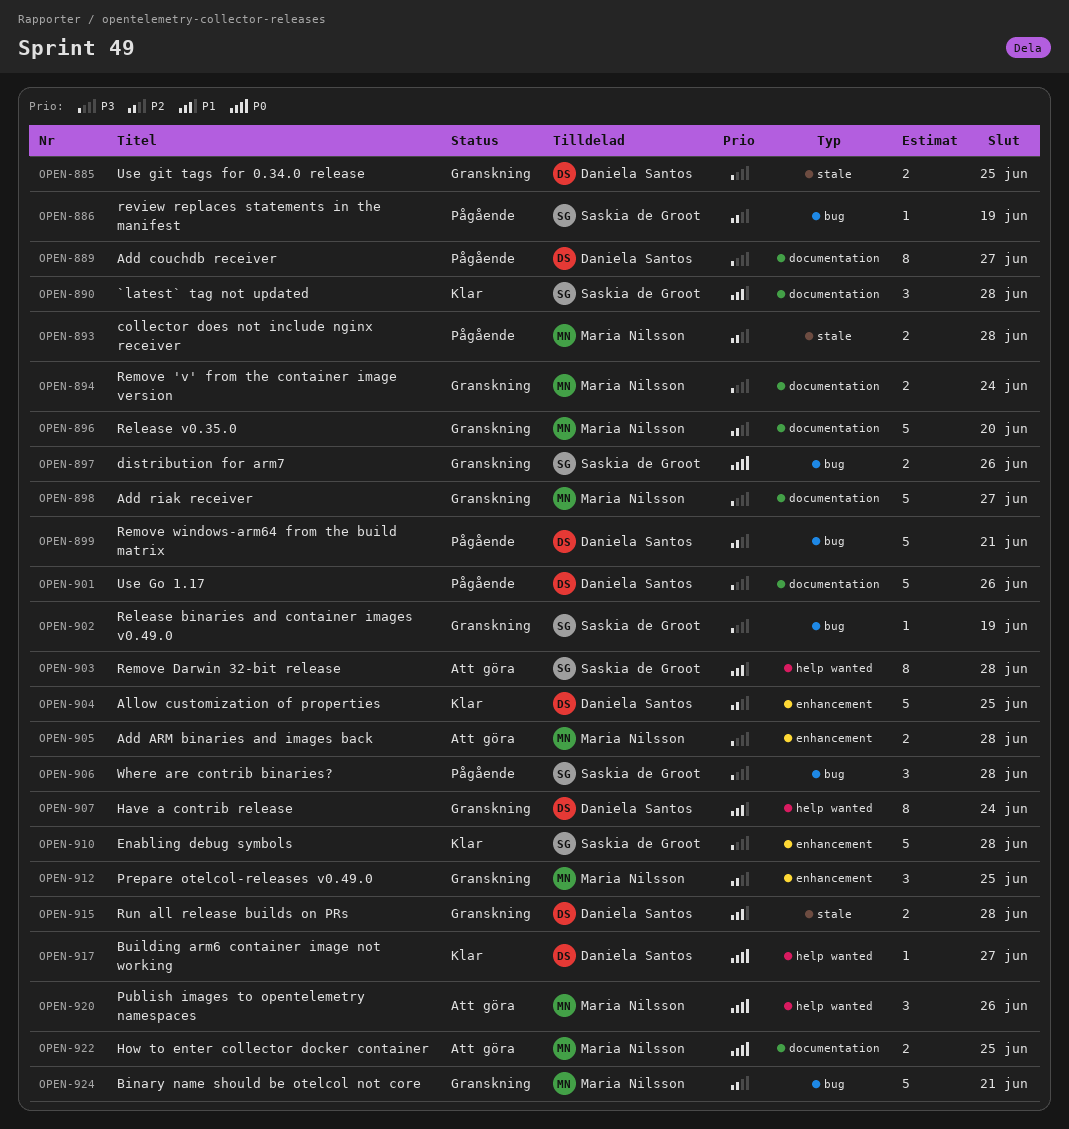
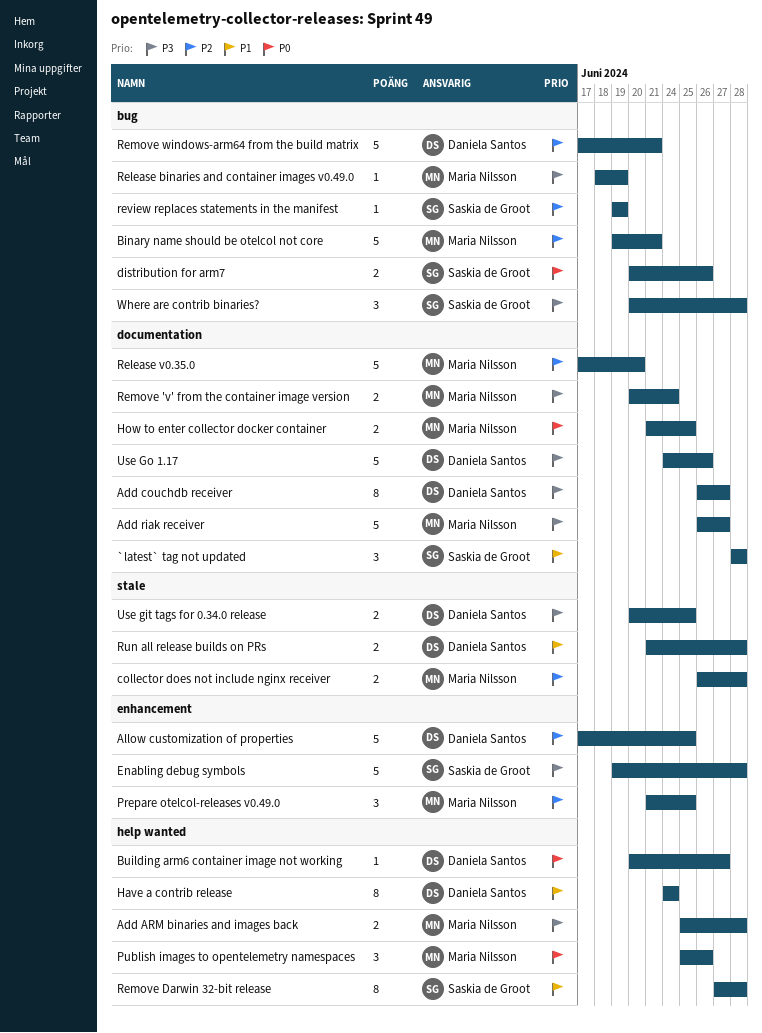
Add ARM binaries and images back, label: enhancement -> help wanted
Release binaries and container images v0.49.0, owner: Saskia de Groot -> Maria Nilsson

